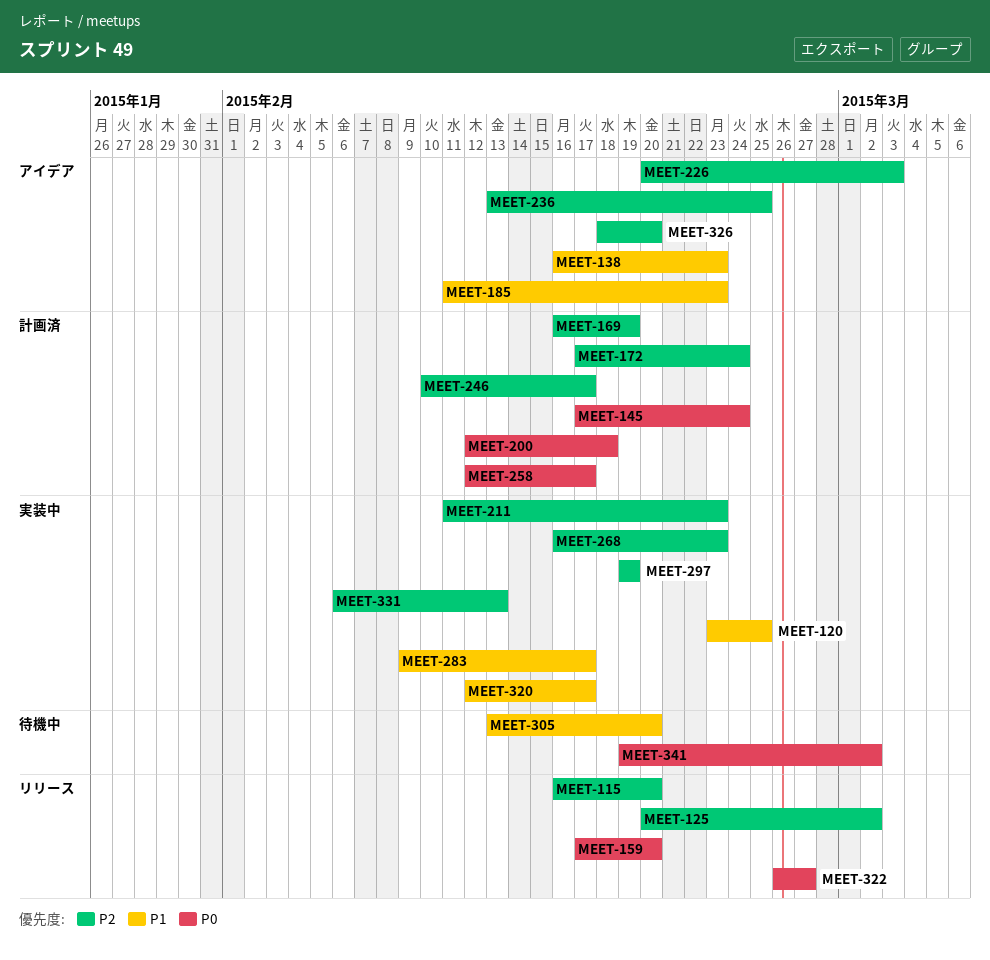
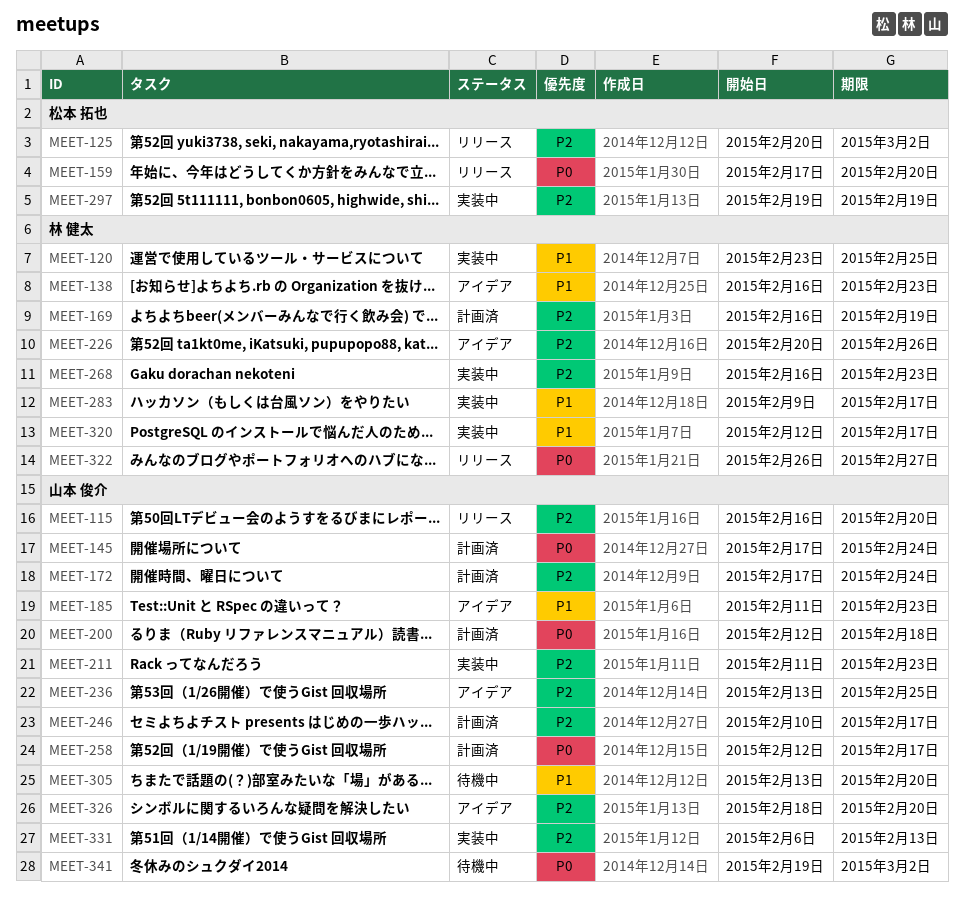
MEET-226, due: Mar 3 -> Feb 26

